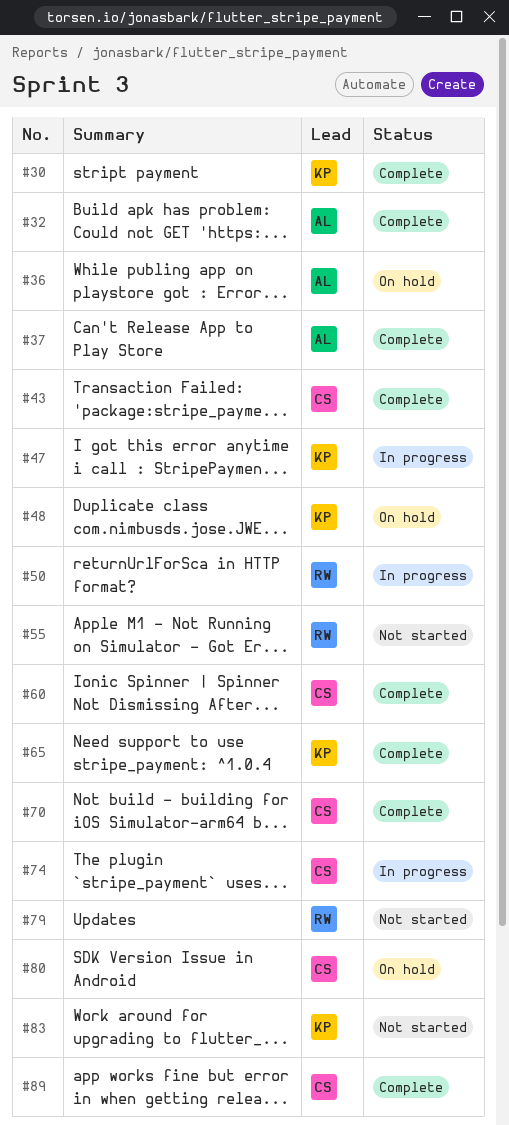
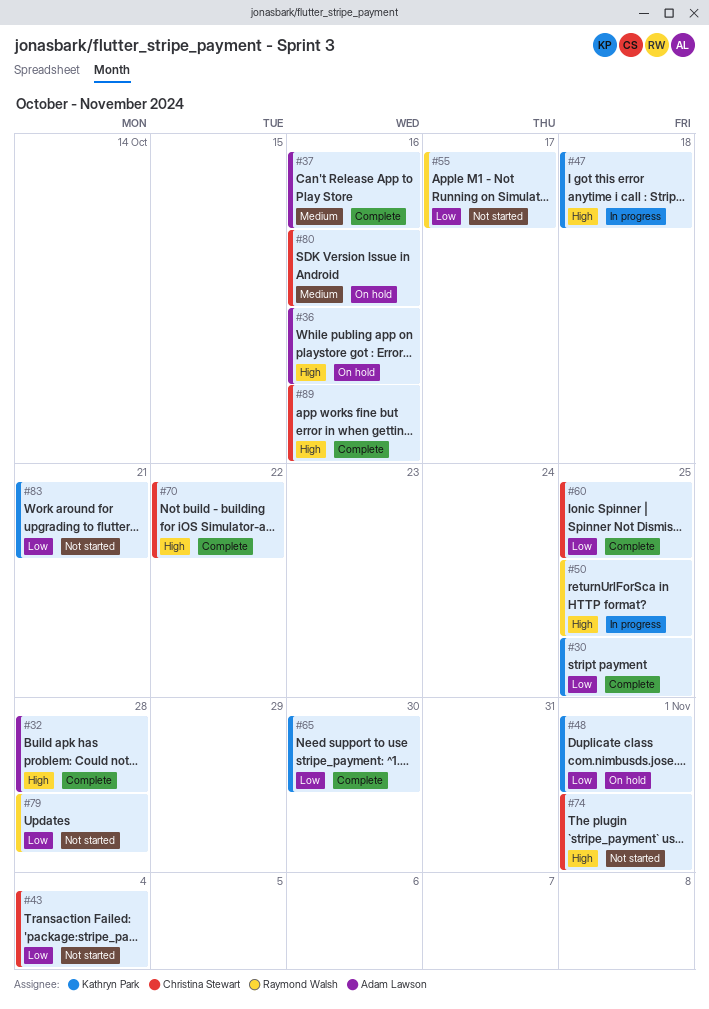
#43, status: Complete -> Not started
#74, status: In progress -> Not started

